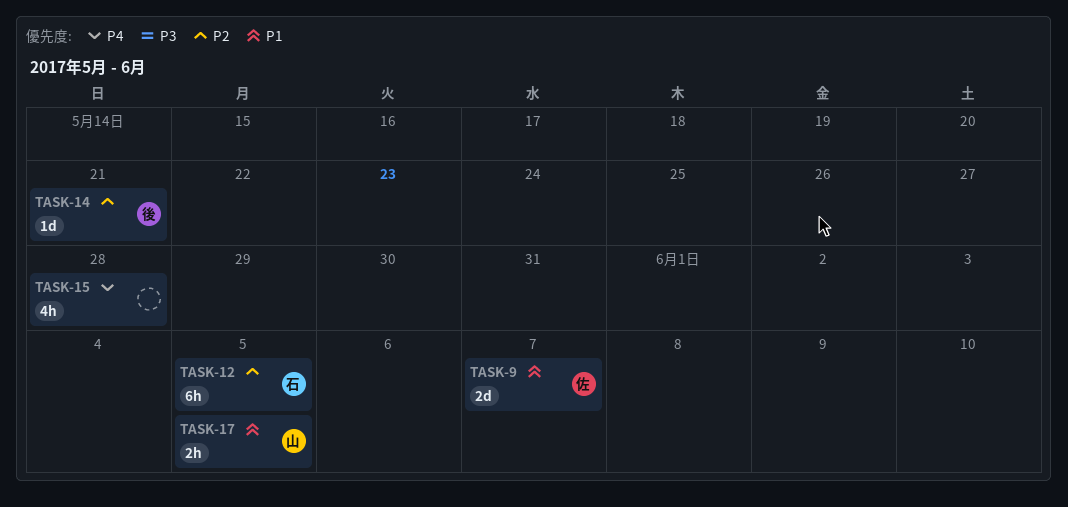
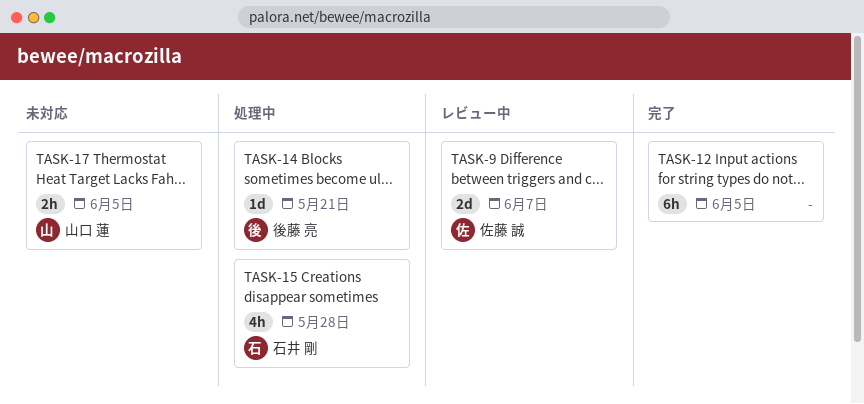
TASK-12, owner: 石井 剛 -> none
TASK-15, owner: none -> 石井 剛

